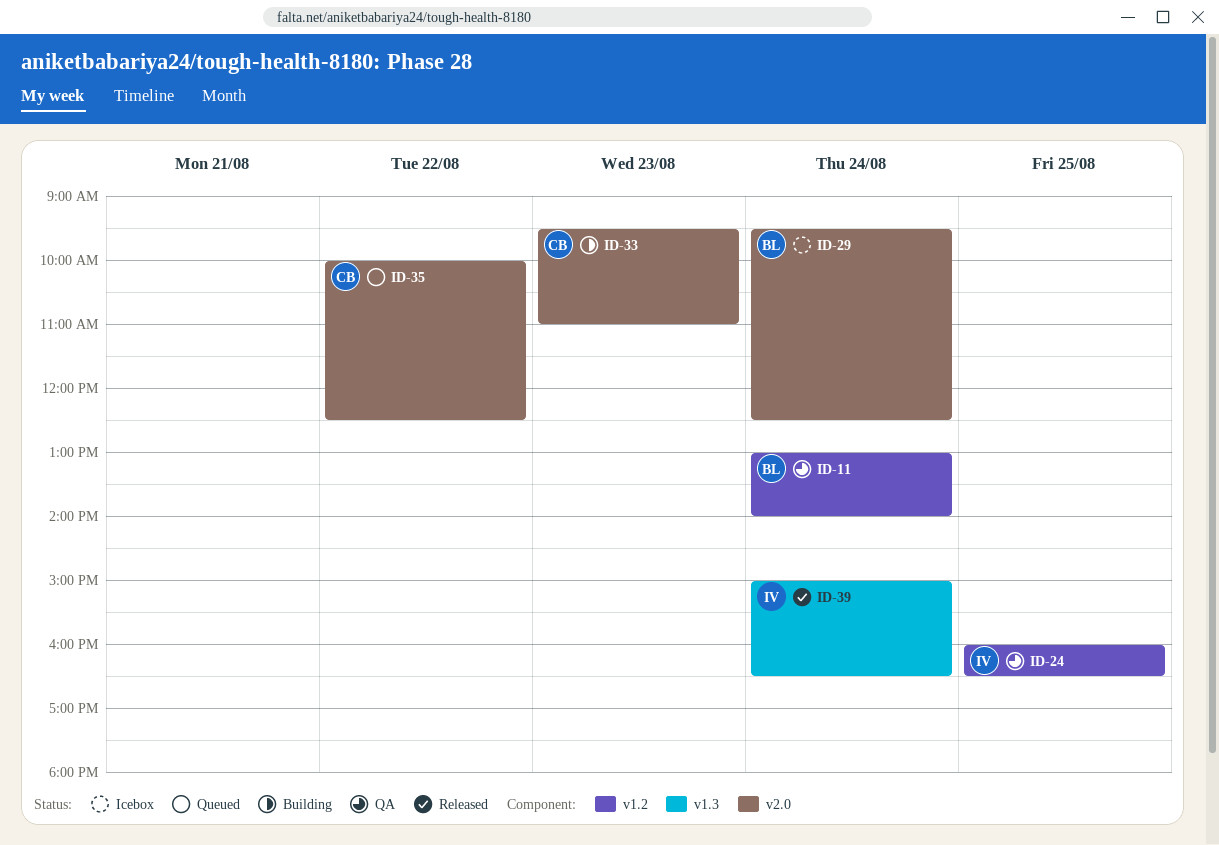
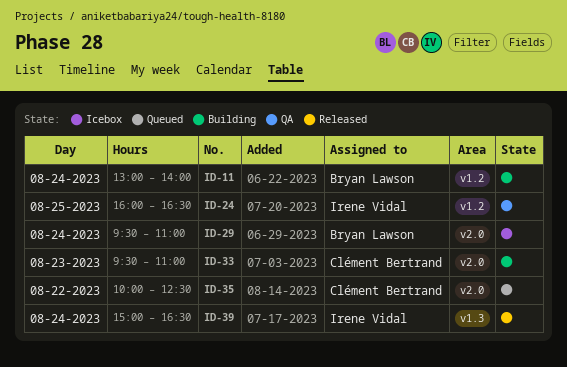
ID-11, status: QA -> Building
ID-29, ends: 12:30 -> 11:00

